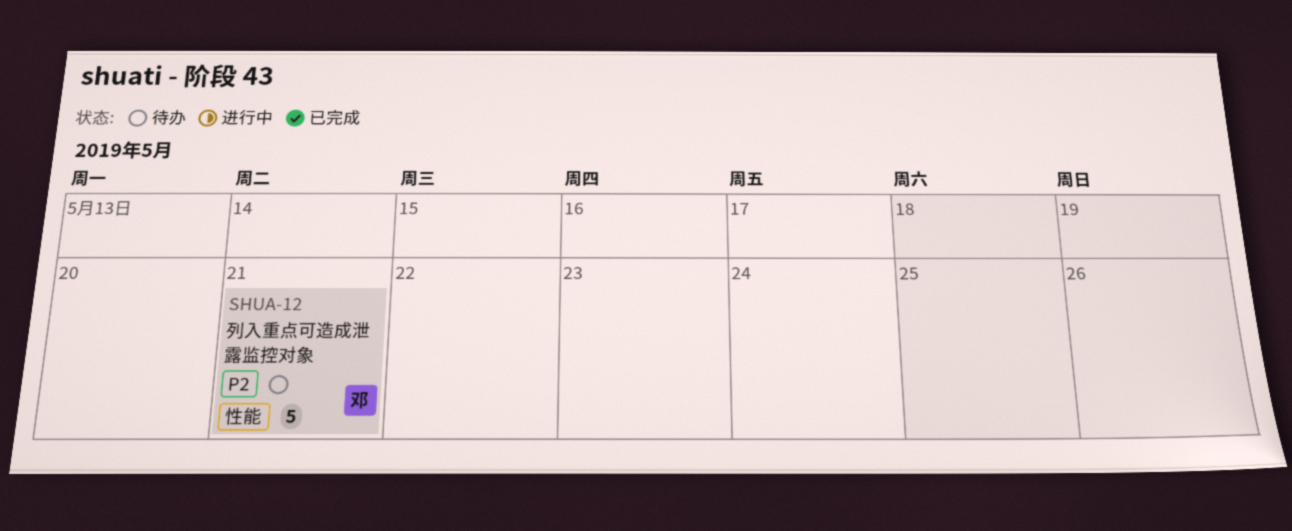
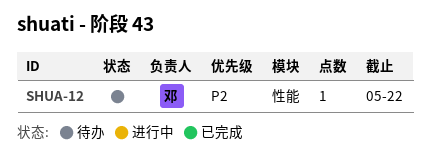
SHUA-12, estimate: 5 -> 1
SHUA-12, due: May 21 -> May 22

